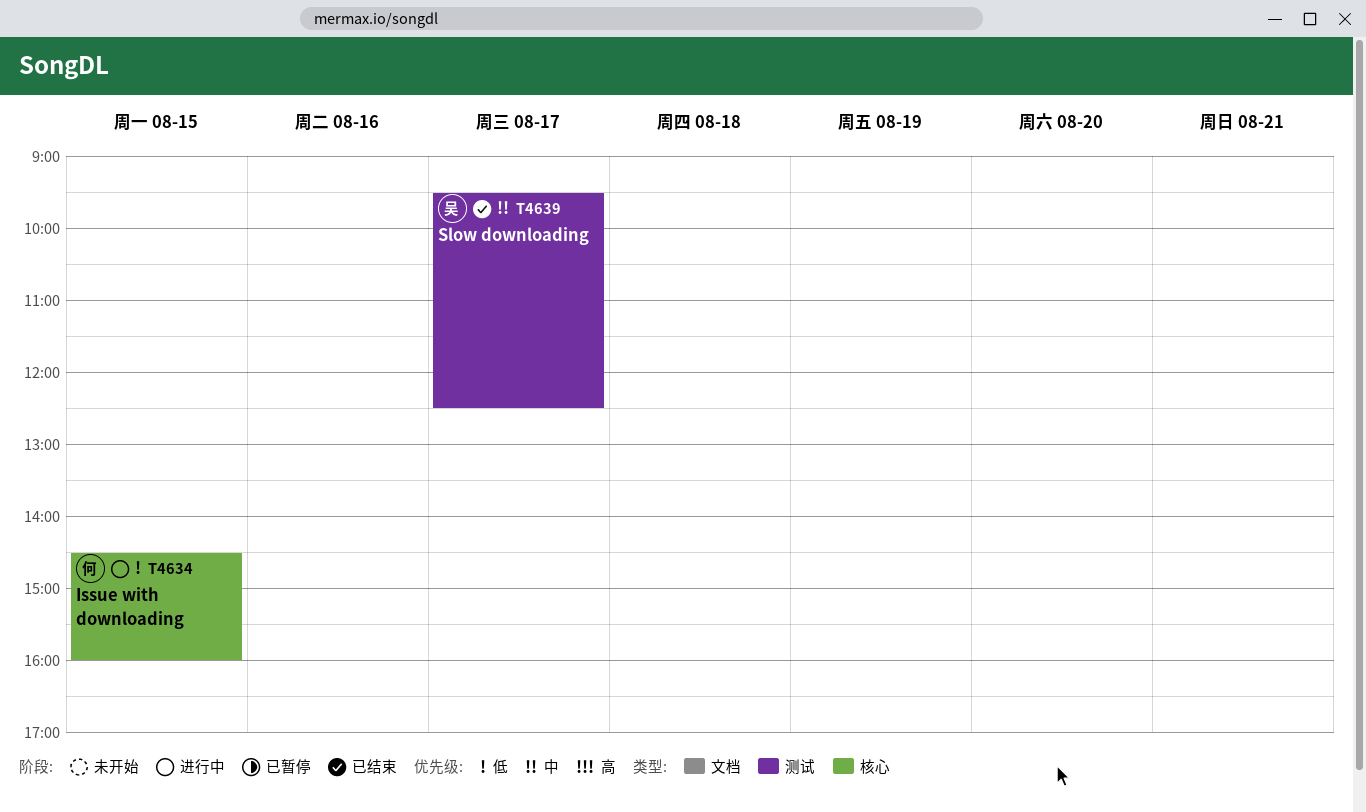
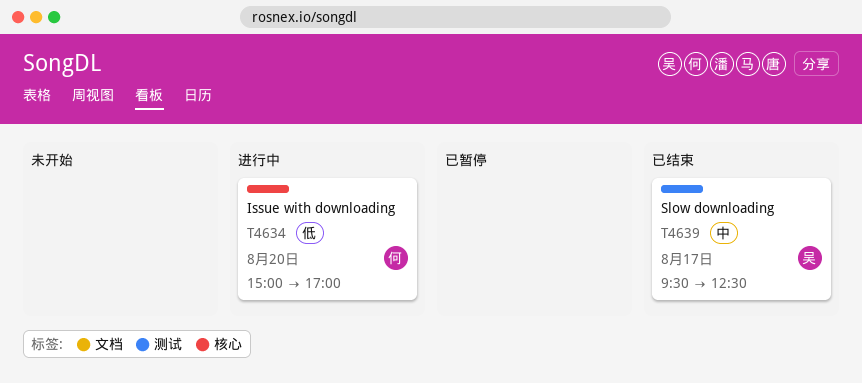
T4634, day: Aug 15 -> Aug 20
T4634, begins: 14:30 -> 15:00
T4634, ends: 16:00 -> 17:00

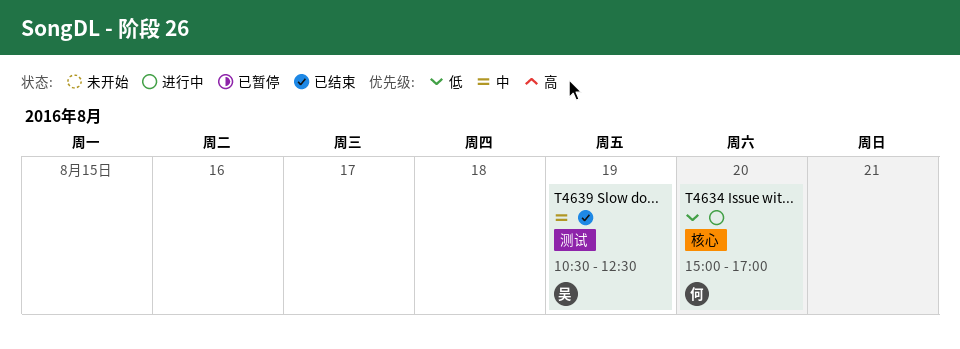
T4639, day: Aug 17 -> Aug 19
T4639, begins: 09:30 -> 10:30

